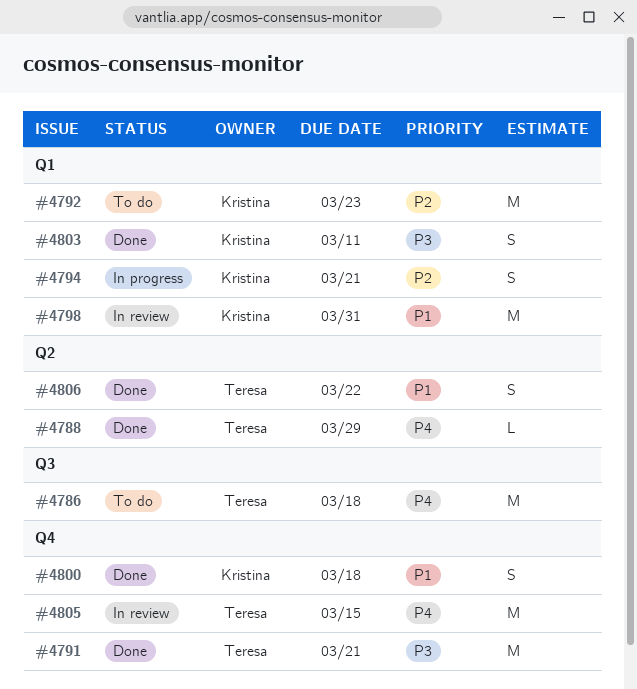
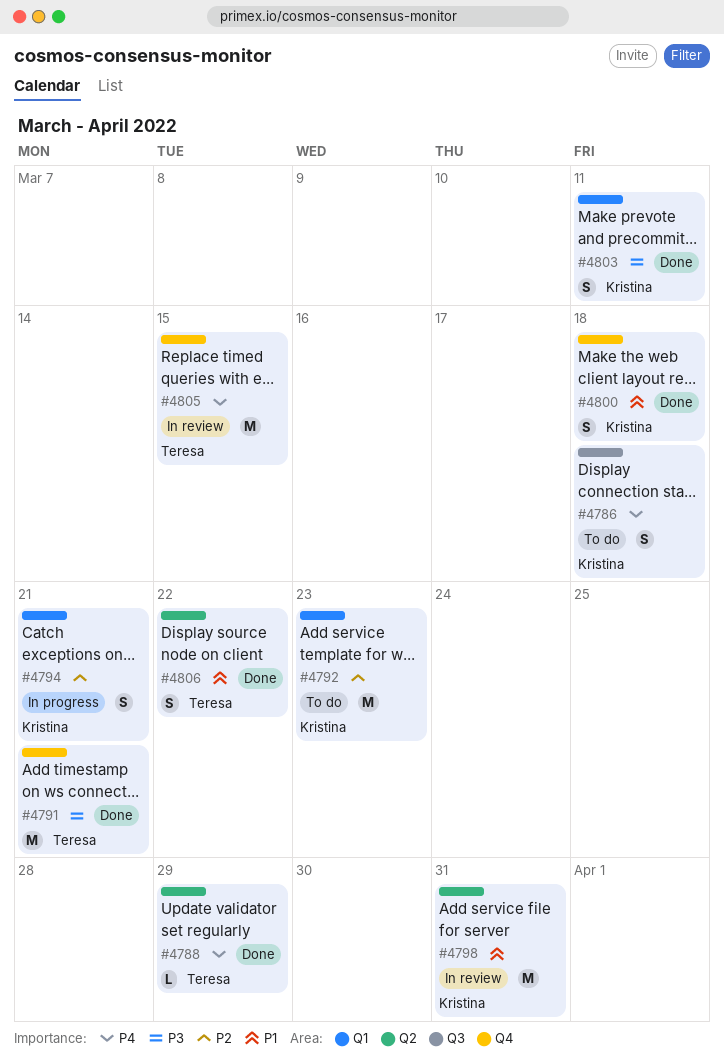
#4786, owner: Teresa -> Kristina
#4786, estimate: M -> S
#4798, label: Q1 -> Q2

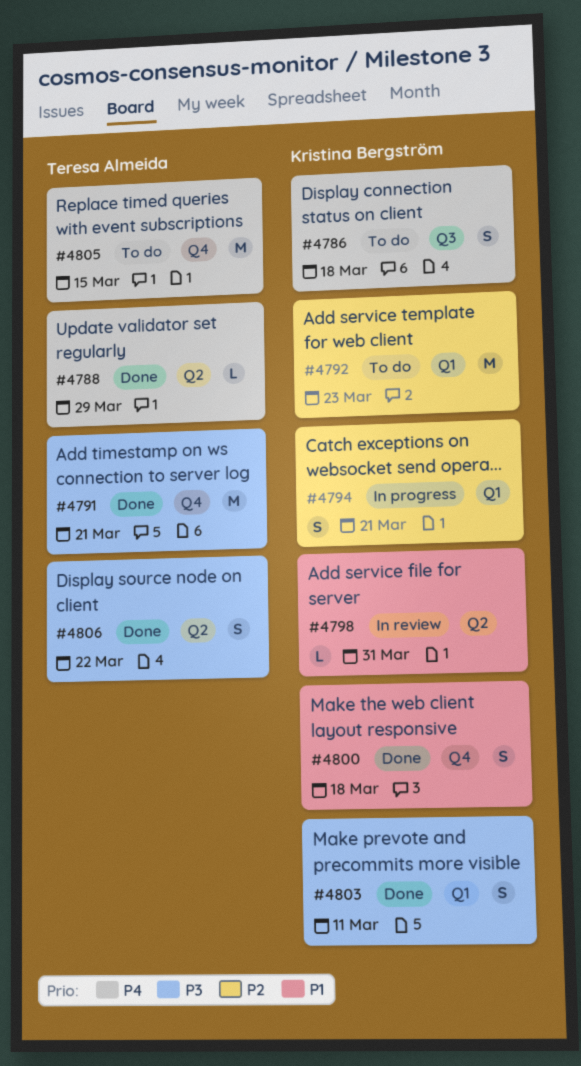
#4798, estimate: M -> L
#4805, status: In review -> To do
#4806, priority: P1 -> P3

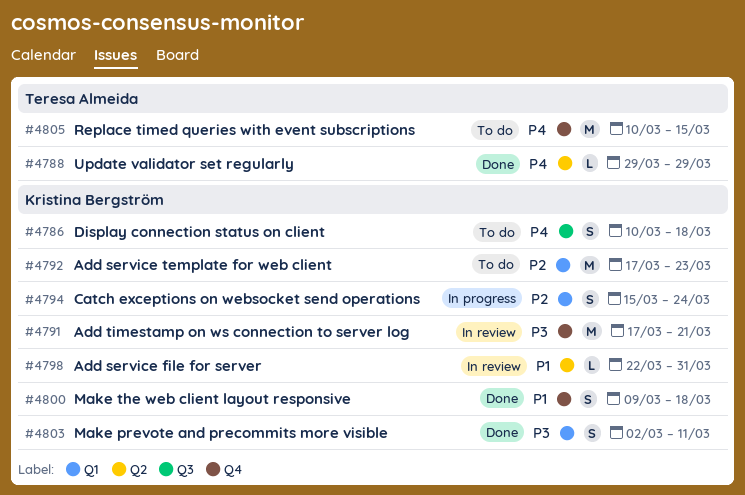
#4791, status: Done -> In review
#4791, owner: Teresa Almeida -> Kristina Bergström
#4794, due: Mar 21 -> Mar 24
#4806: present -> none

